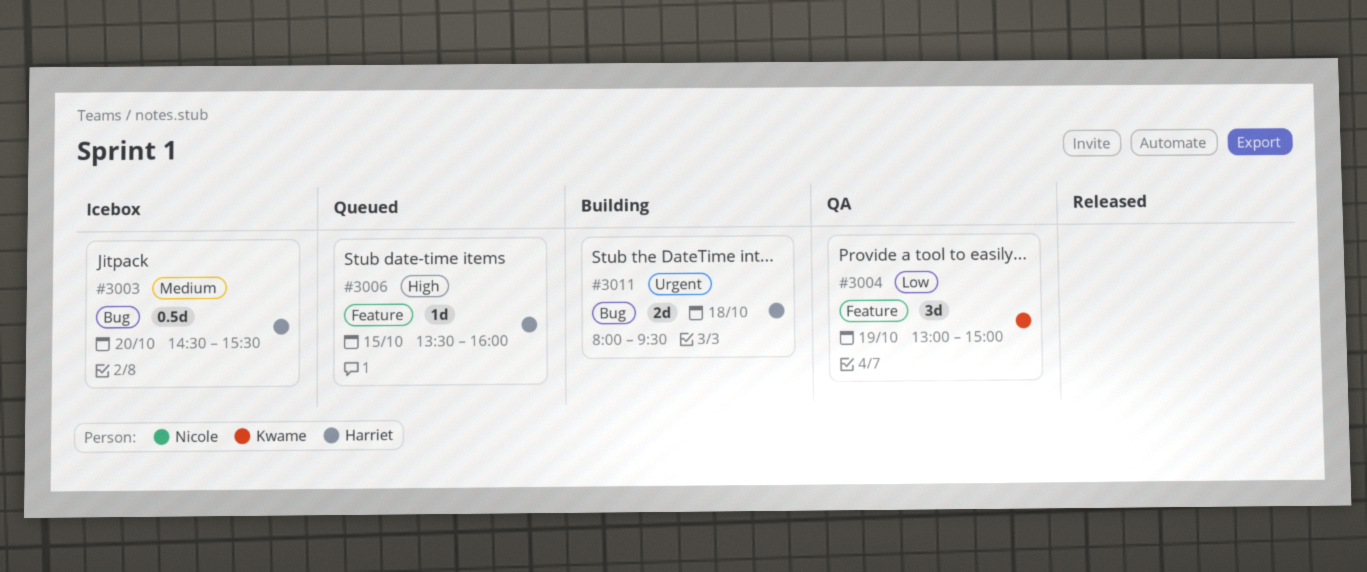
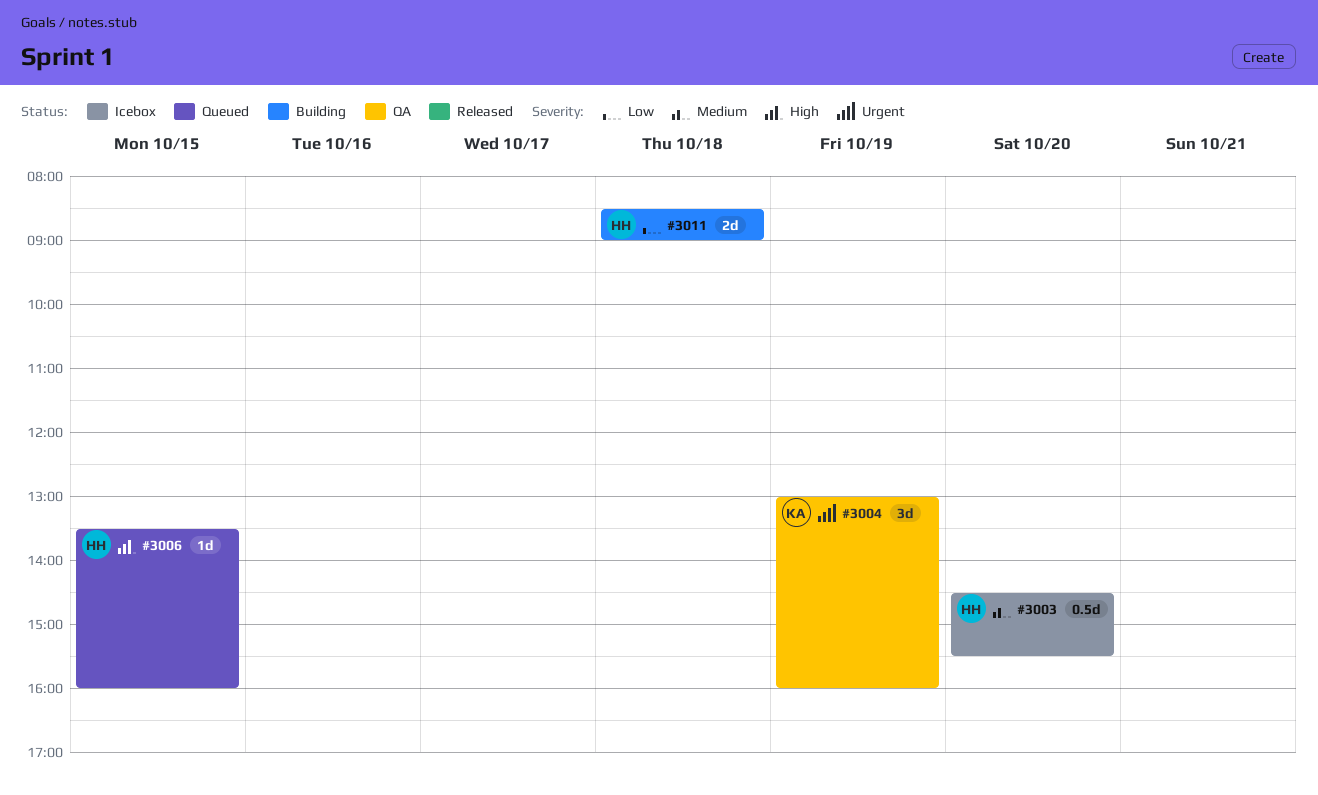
#3004, priority: Low -> Urgent
#3004, ends: 15:00 -> 16:00
#3011, priority: Urgent -> Low
#3011, begins: 08:00 -> 08:30
#3011, ends: 09:30 -> 09:00

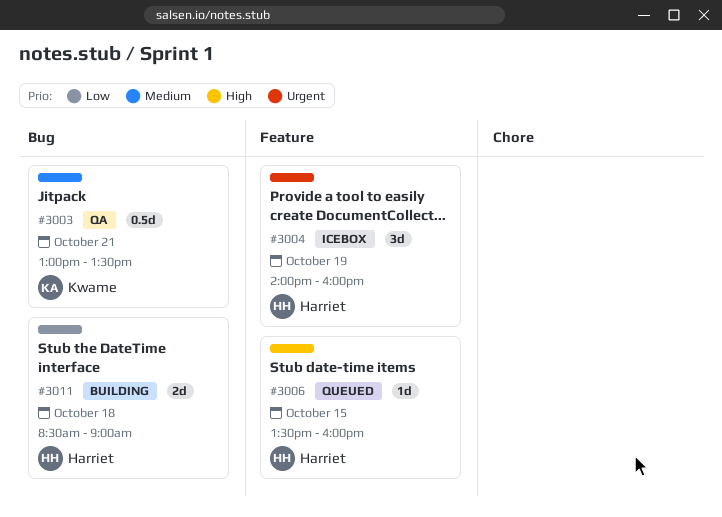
#3003, status: Icebox -> QA
#3003, owner: Harriet -> Kwame
#3003, day: Oct 20 -> Oct 21
#3003, begins: 14:30 -> 13:00
#3003, ends: 15:30 -> 13:30
#3004, status: QA -> Icebox
#3004, owner: Kwame -> Harriet
#3004, begins: 13:00 -> 14:00

